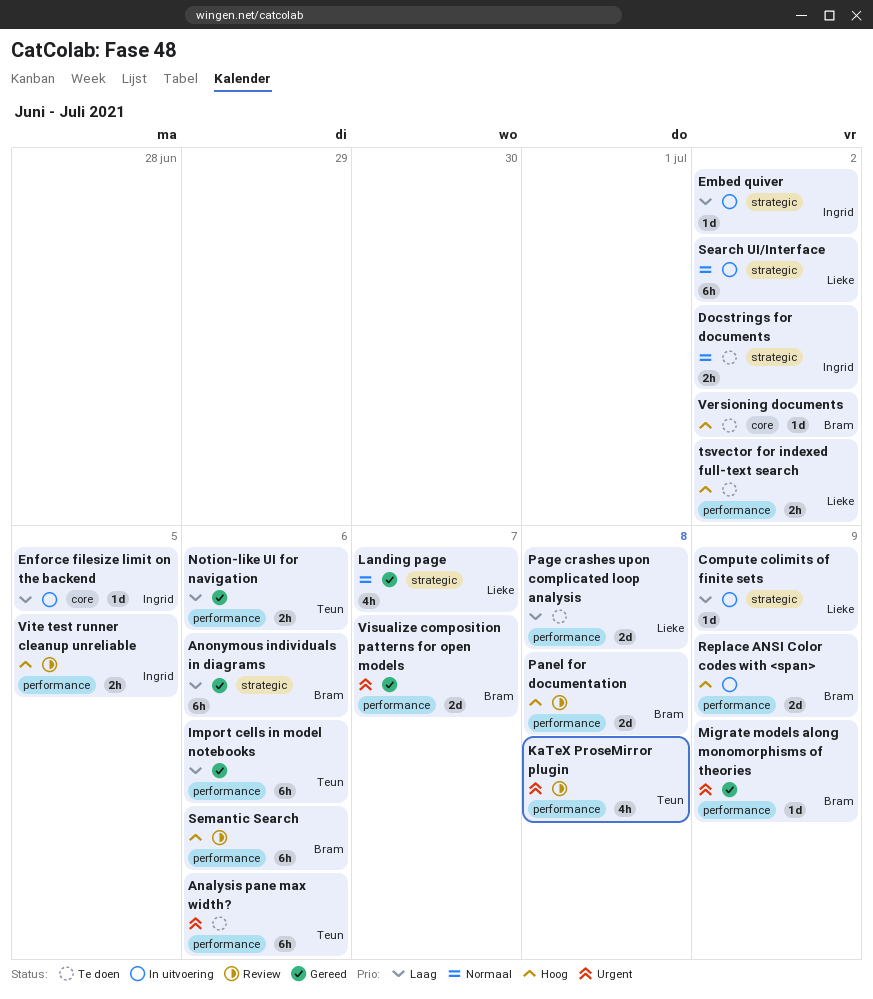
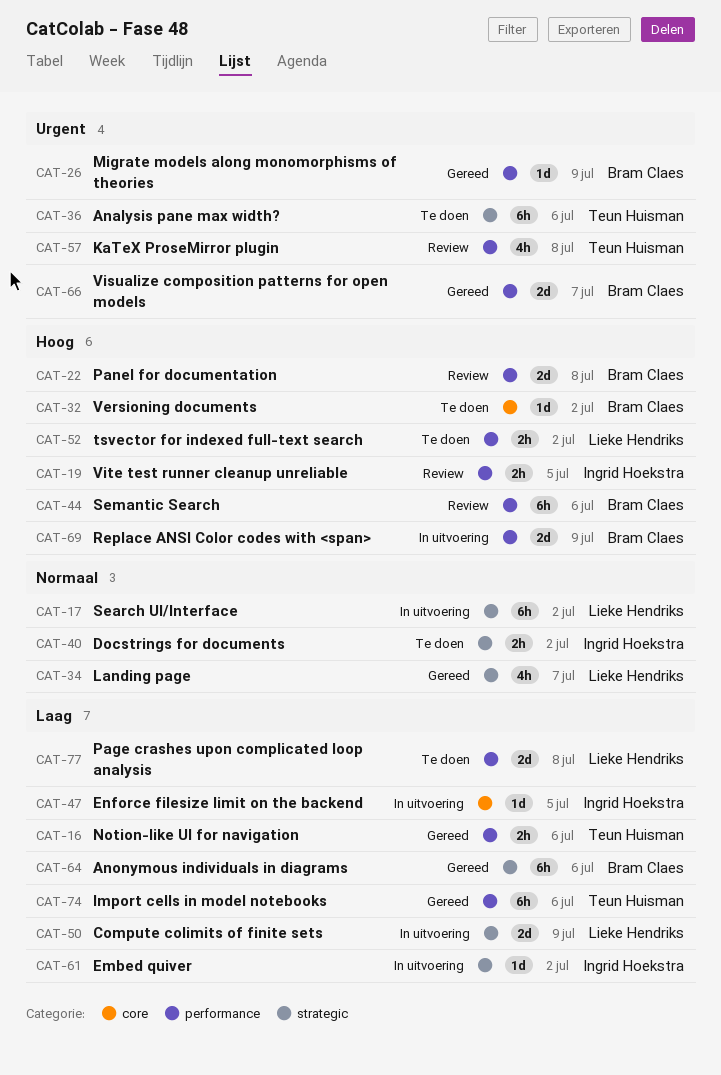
Analysis pane max width?, label: performance -> strategic
Compute colimits of finite sets, estimate: 1d -> 2d

